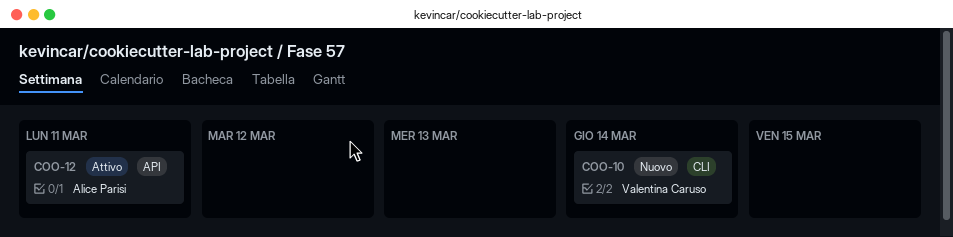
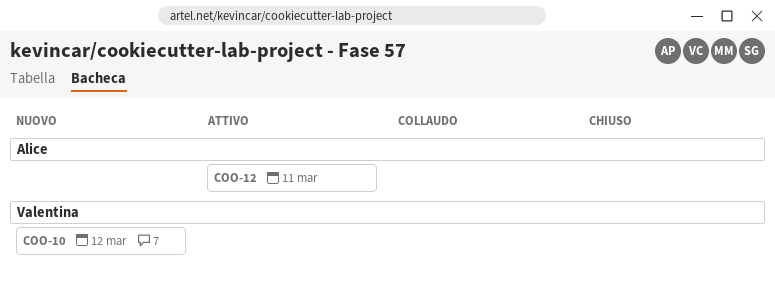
COO-10, due: Mar 14 -> Mar 12

